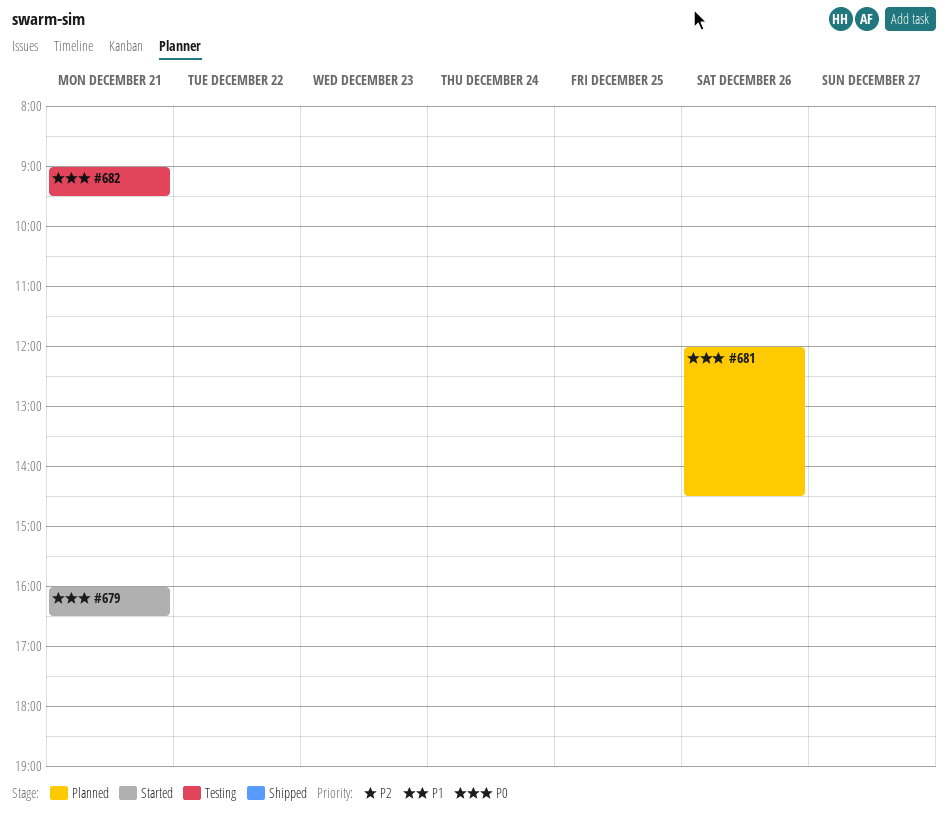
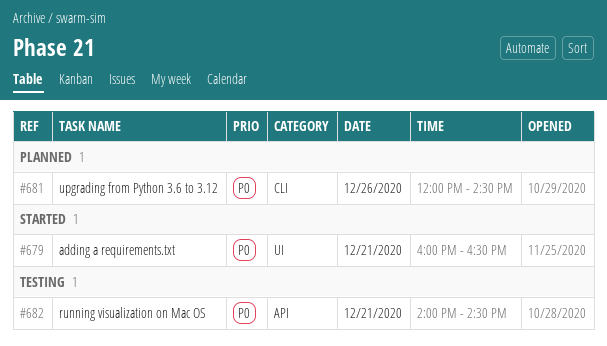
#682, begins: 09:00 -> 14:00
#682, ends: 09:30 -> 14:30

